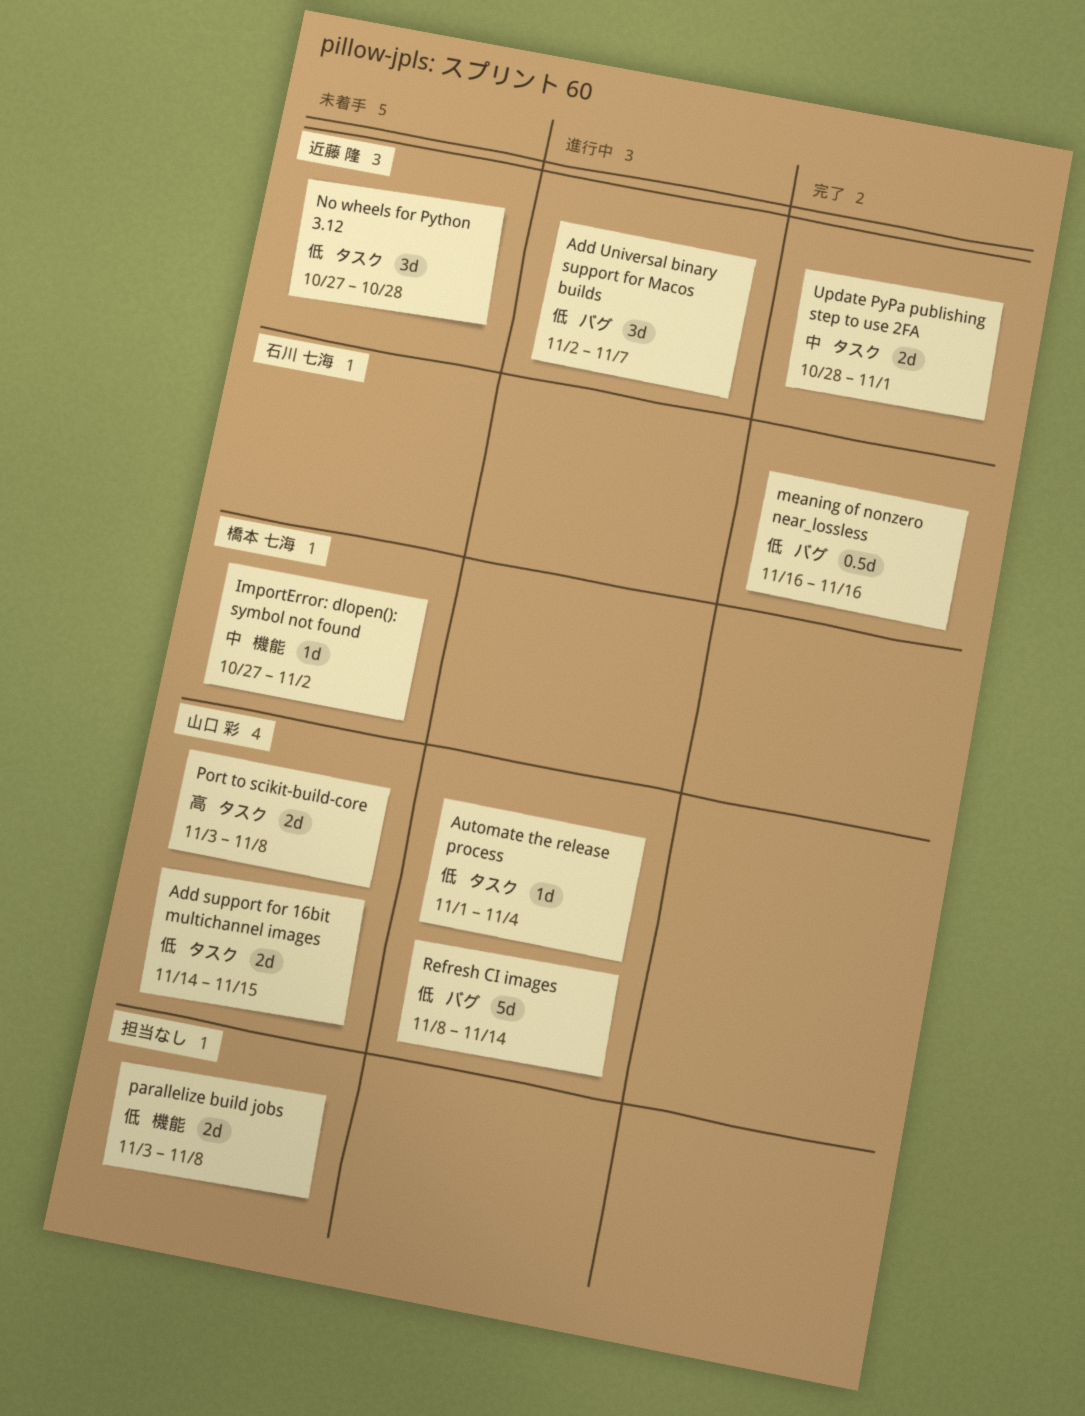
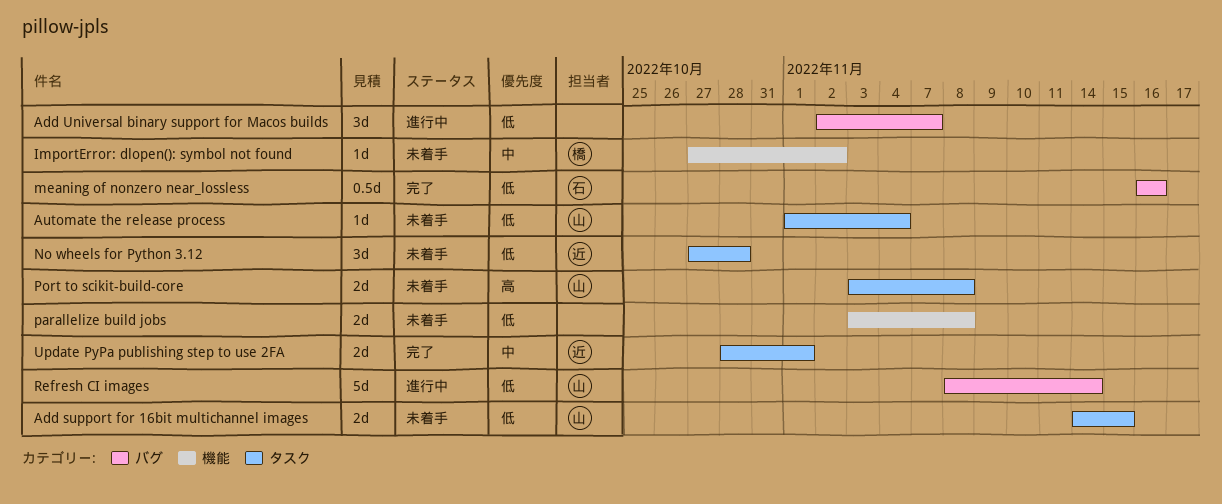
Add Universal binary support for Macos builds, owner: 近藤 隆 -> none
Automate the release process, status: 進行中 -> 未着手

